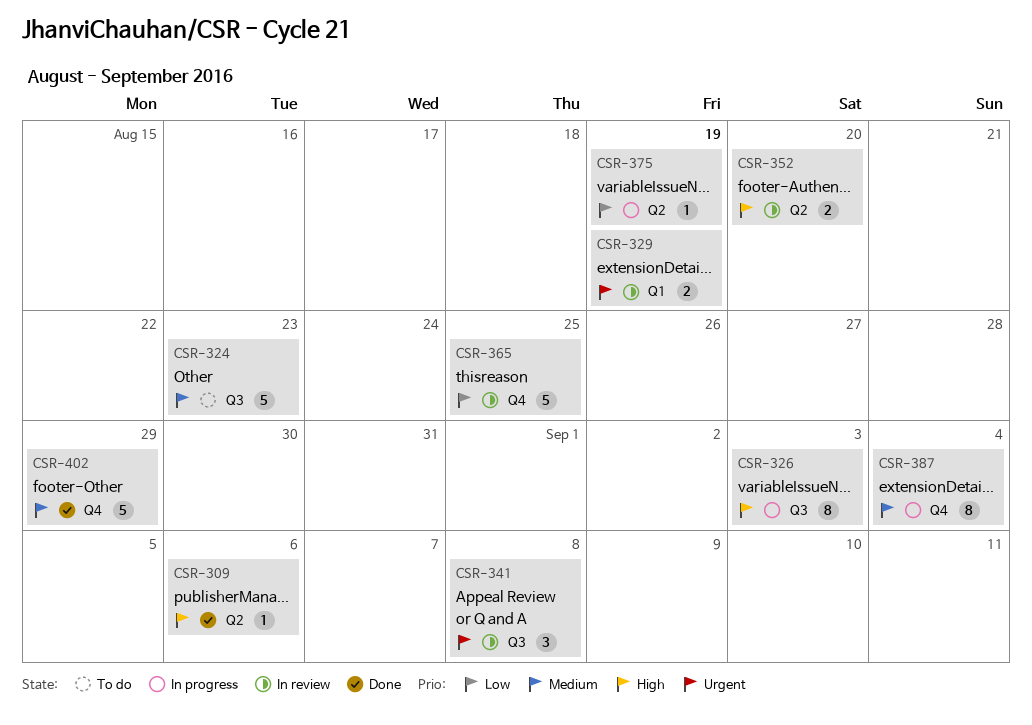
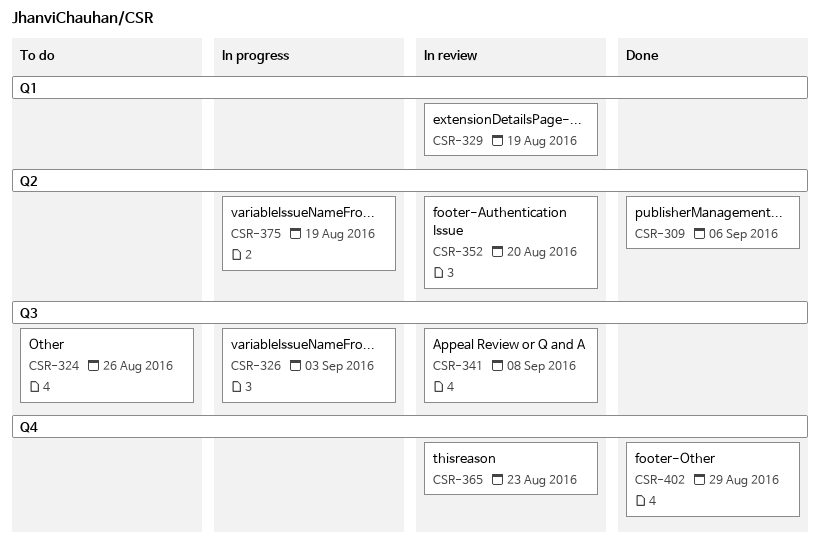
CSR-324, due: Aug 23 -> Aug 26
CSR-365, due: Aug 25 -> Aug 23
CSR-387: present -> none

